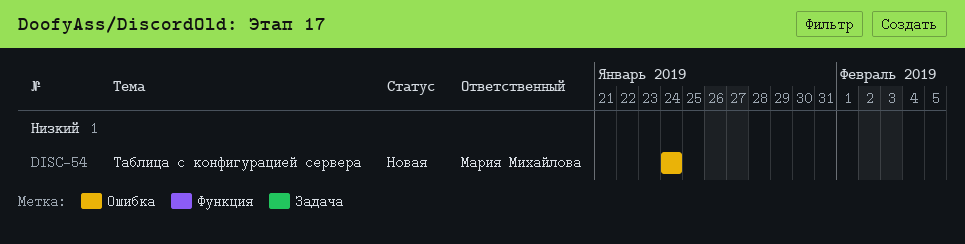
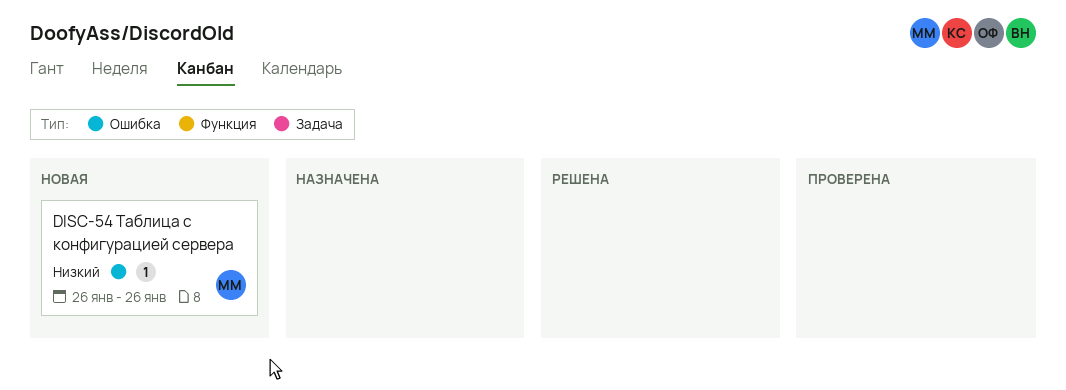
DISC-54, start: Jan 24 -> Jan 26
DISC-54, due: Jan 24 -> Jan 26

